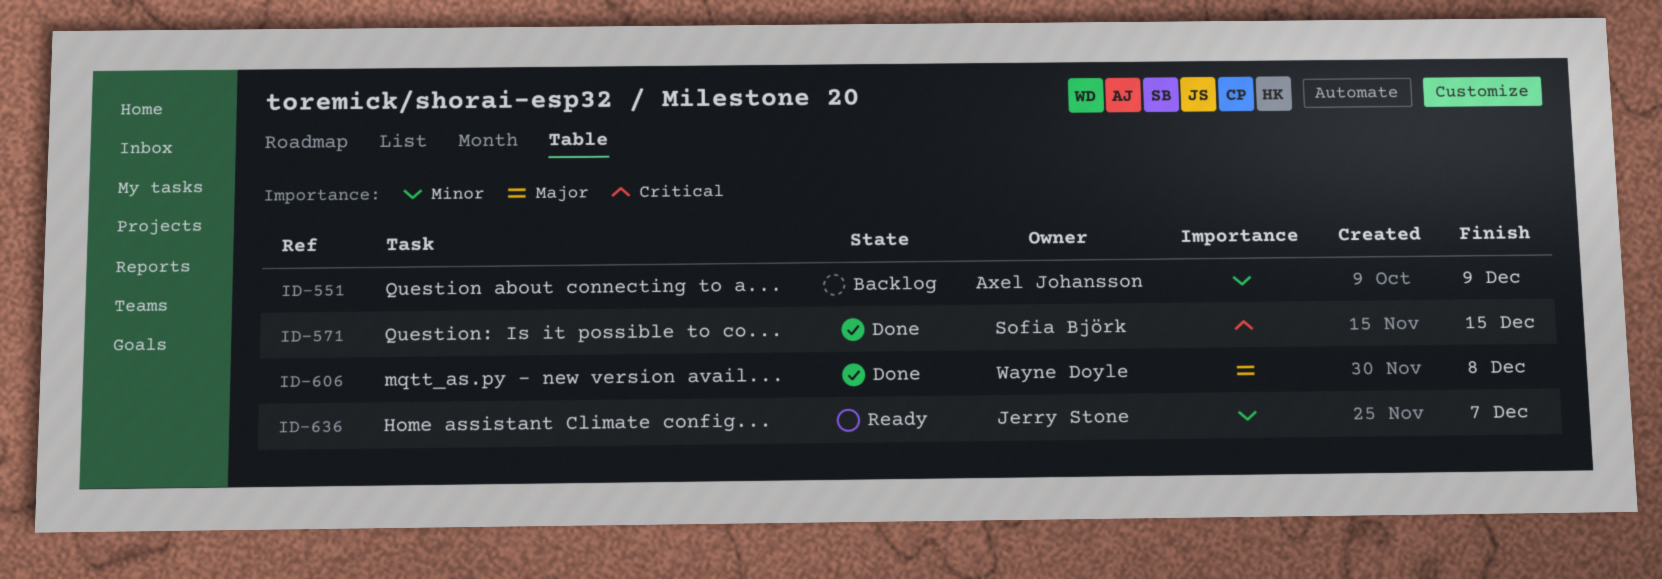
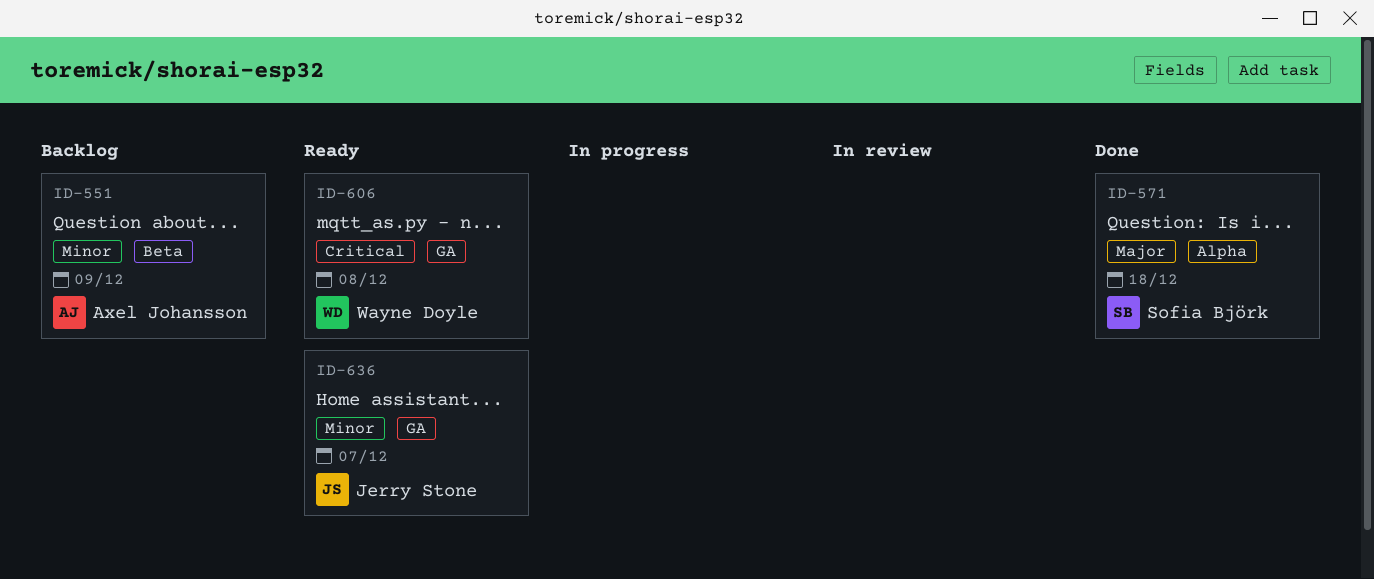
ID-571, priority: Critical -> Major
ID-571, due: Dec 15 -> Dec 18
ID-606, status: Done -> Ready
ID-606, priority: Major -> Critical

